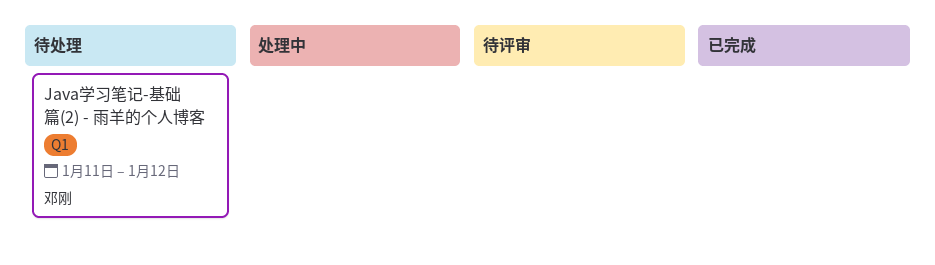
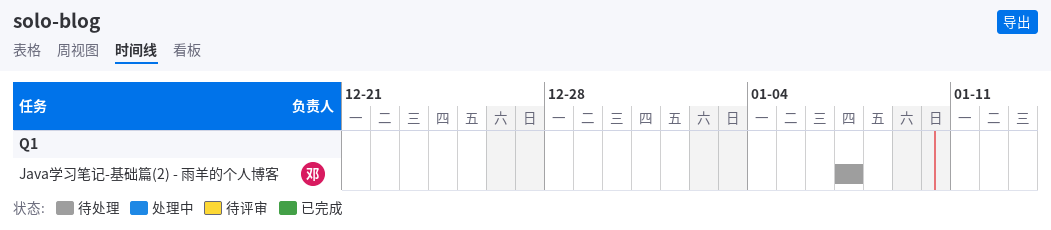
Java学习笔记-基础篇(2) - 雨羊的个人博客, start: Jan 11 -> Jan 7
Java学习笔记-基础篇(2) - 雨羊的个人博客, due: Jan 12 -> Jan 7

